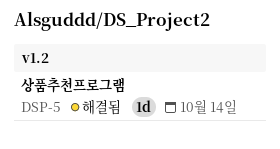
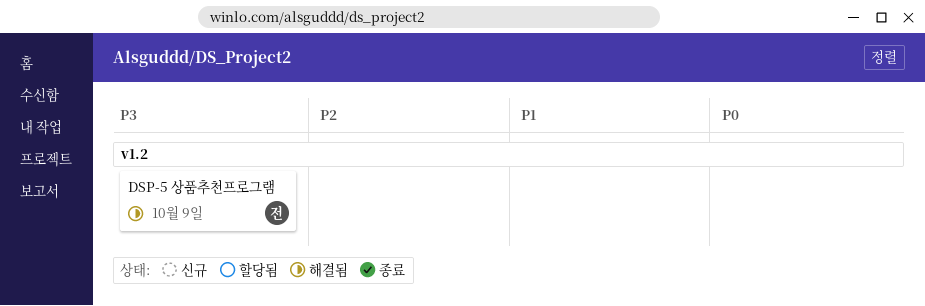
DSP-5, due: Oct 14 -> Oct 9

